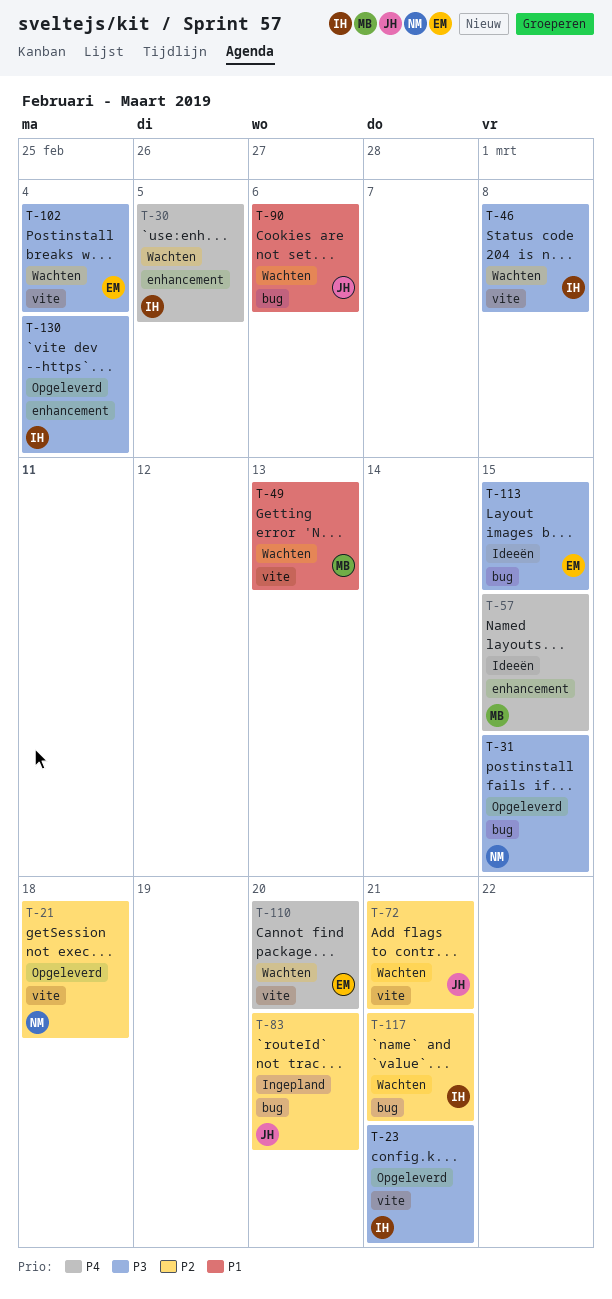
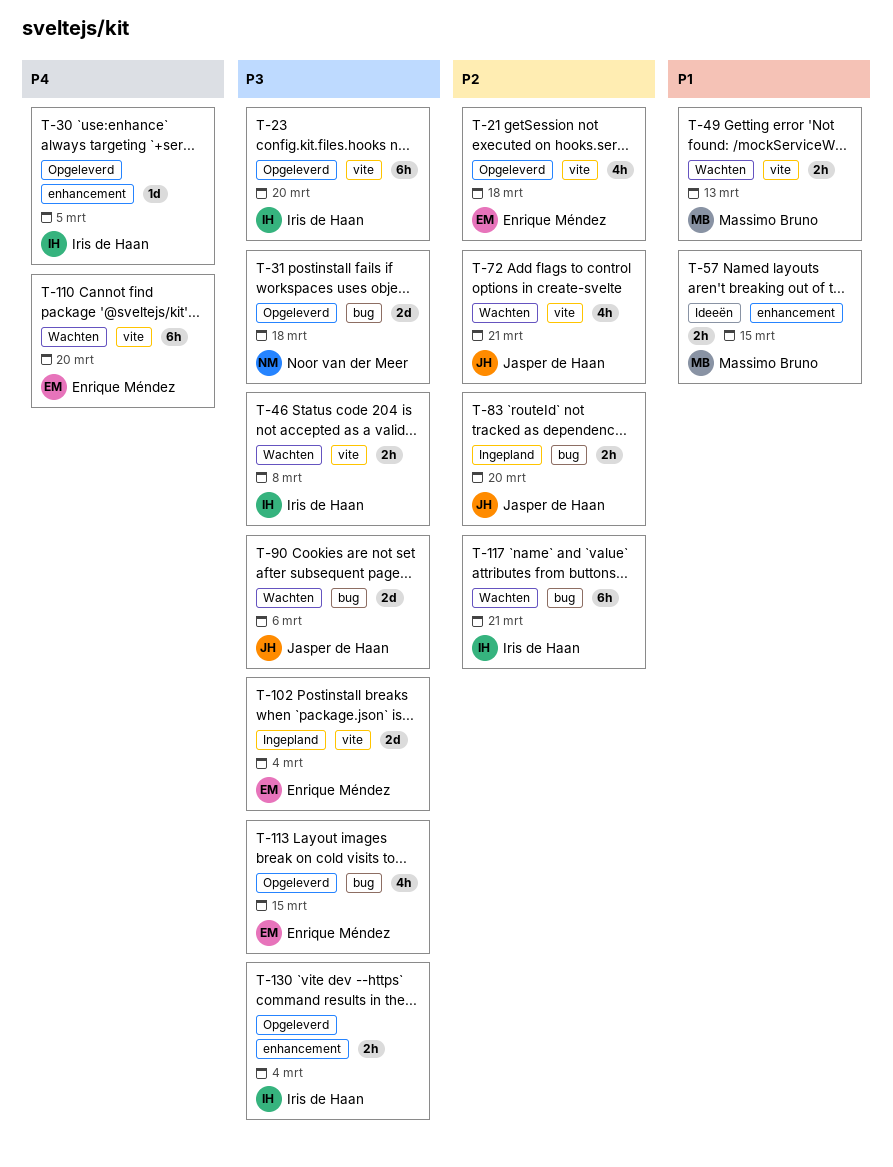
T-21, owner: Noor van der Meer -> Enrique Méndez
T-23, due: Mar 21 -> Mar 20
T-30, status: Wachten -> Opgeleverd
T-31, due: Mar 15 -> Mar 18
T-57, priority: P4 -> P1
T-90, priority: P1 -> P3
T-102, status: Wachten -> Ingepland
T-113, status: Ideeën -> Opgeleverd

